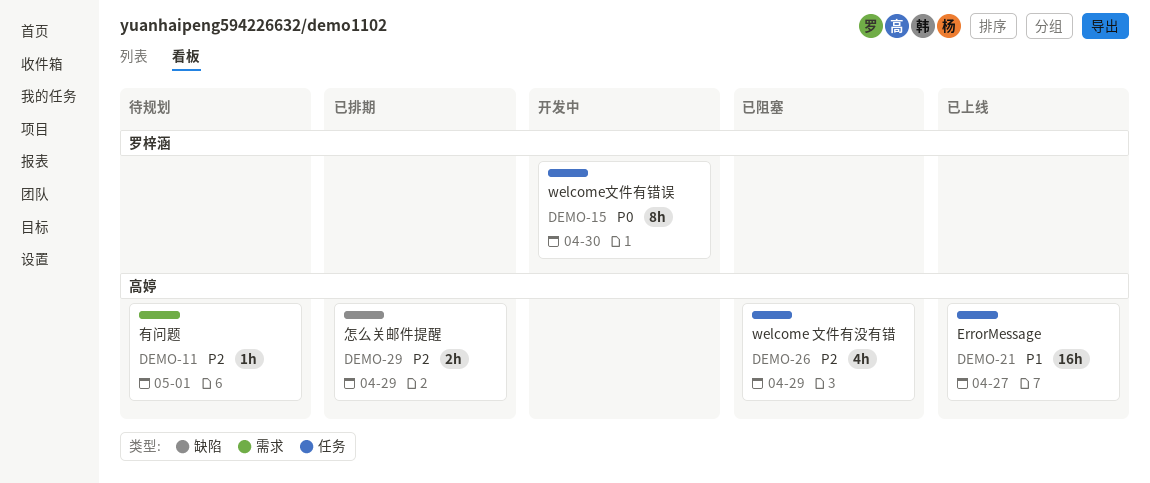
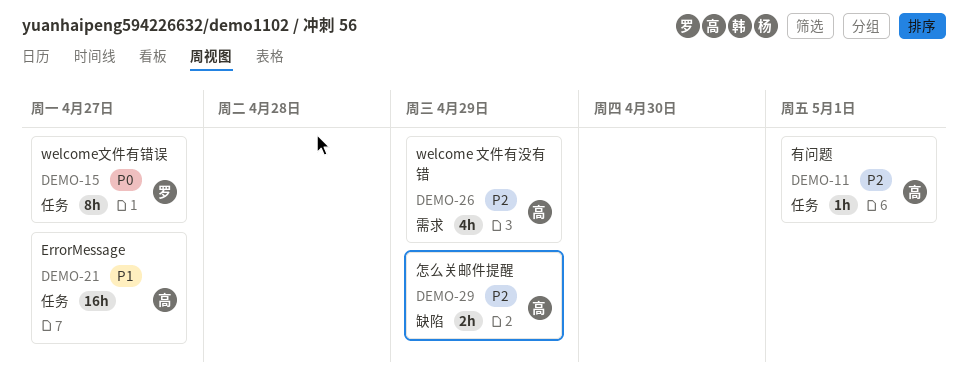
DEMO-11, label: 需求 -> 任务
DEMO-15, due: Apr 30 -> Apr 27
DEMO-26, label: 任务 -> 需求

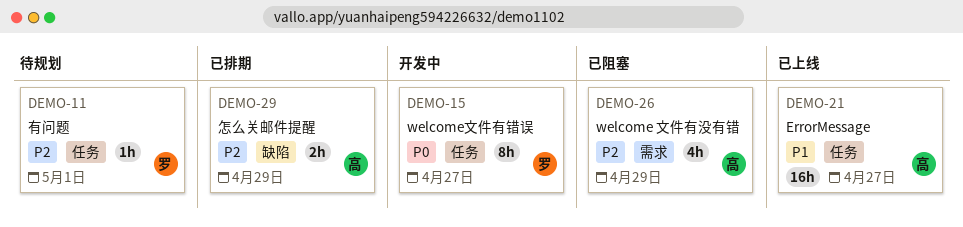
DEMO-11, owner: 高 -> 罗

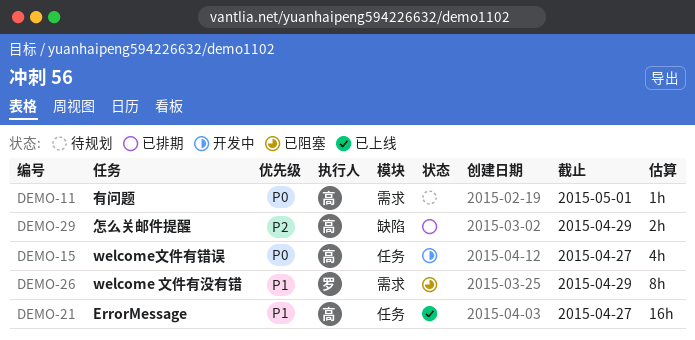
DEMO-11, owner: 罗 -> 高
DEMO-11, priority: P2 -> P0
DEMO-11, label: 任务 -> 需求
DEMO-15, owner: 罗 -> 高
DEMO-15, estimate: 8h -> 4h
DEMO-26, owner: 高 -> 罗
DEMO-26, priority: P2 -> P1
DEMO-26, estimate: 4h -> 8h

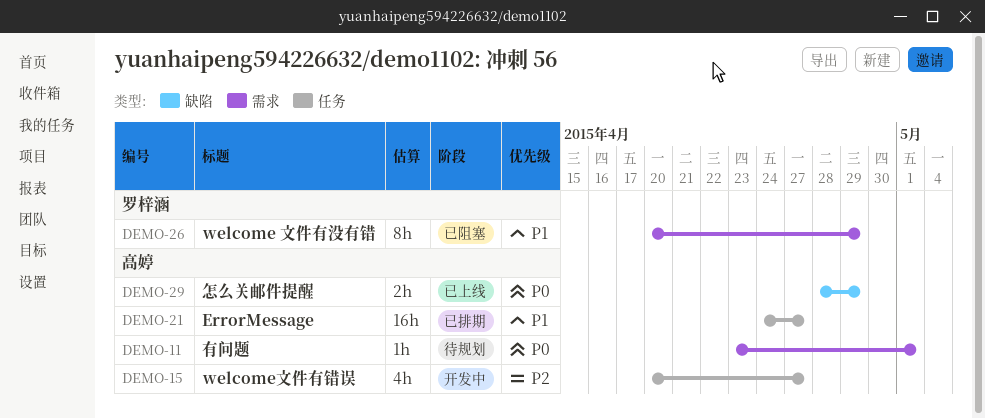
DEMO-15, priority: P0 -> P2
DEMO-21, status: 已上线 -> 已排期
DEMO-29, status: 已排期 -> 已上线
DEMO-29, priority: P2 -> P0

